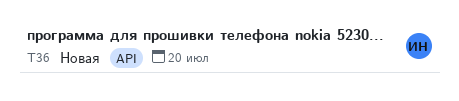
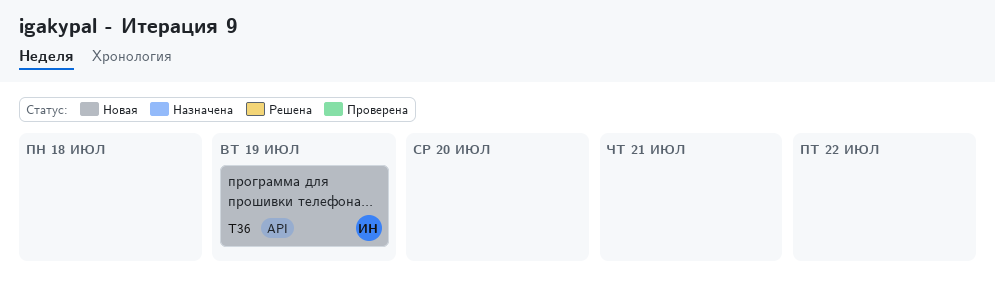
T36, due: Jul 20 -> Jul 19

